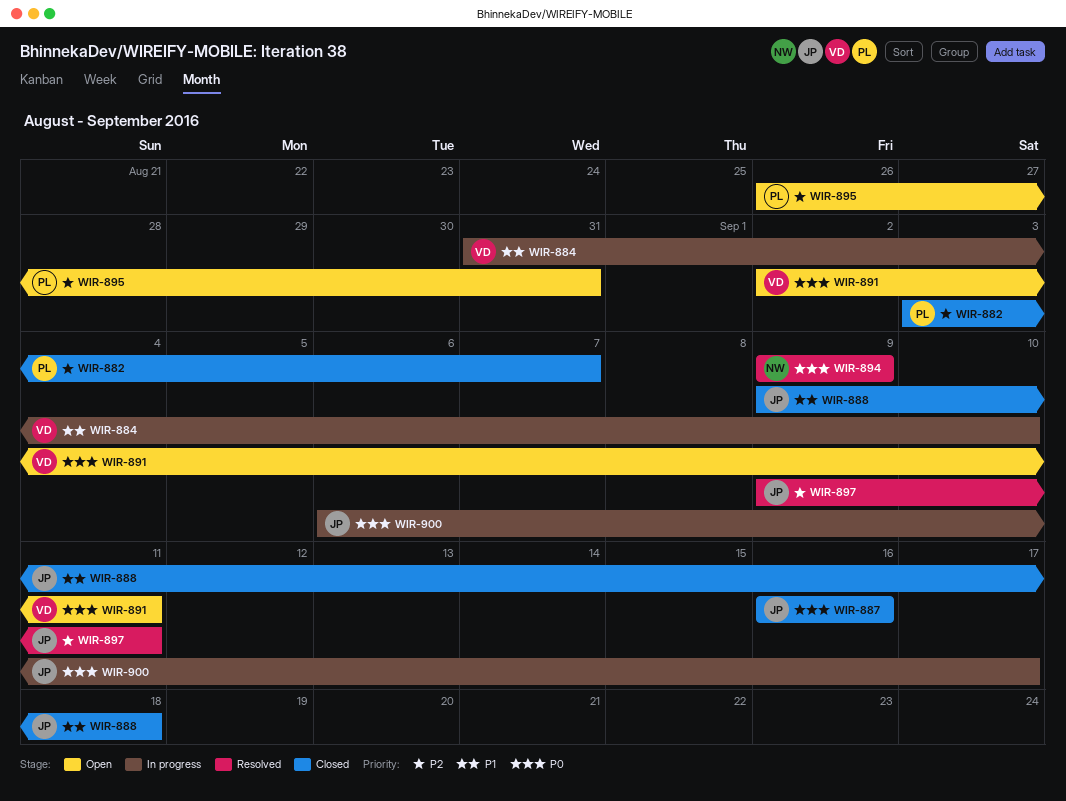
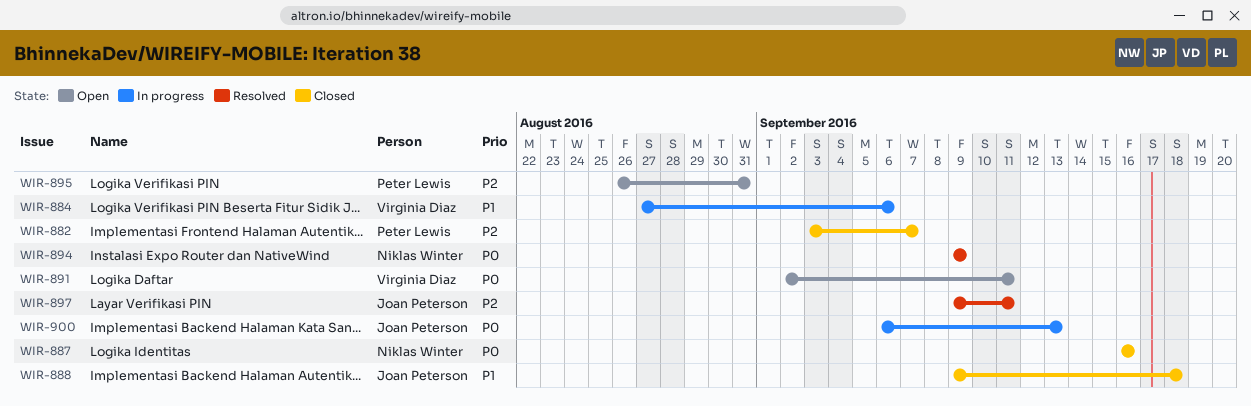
WIR-884, start: Aug 31 -> Aug 27
WIR-884, due: Sep 10 -> Sep 6
WIR-887, owner: Joan Peterson -> Niklas Winter
WIR-900, due: Sep 17 -> Sep 13

